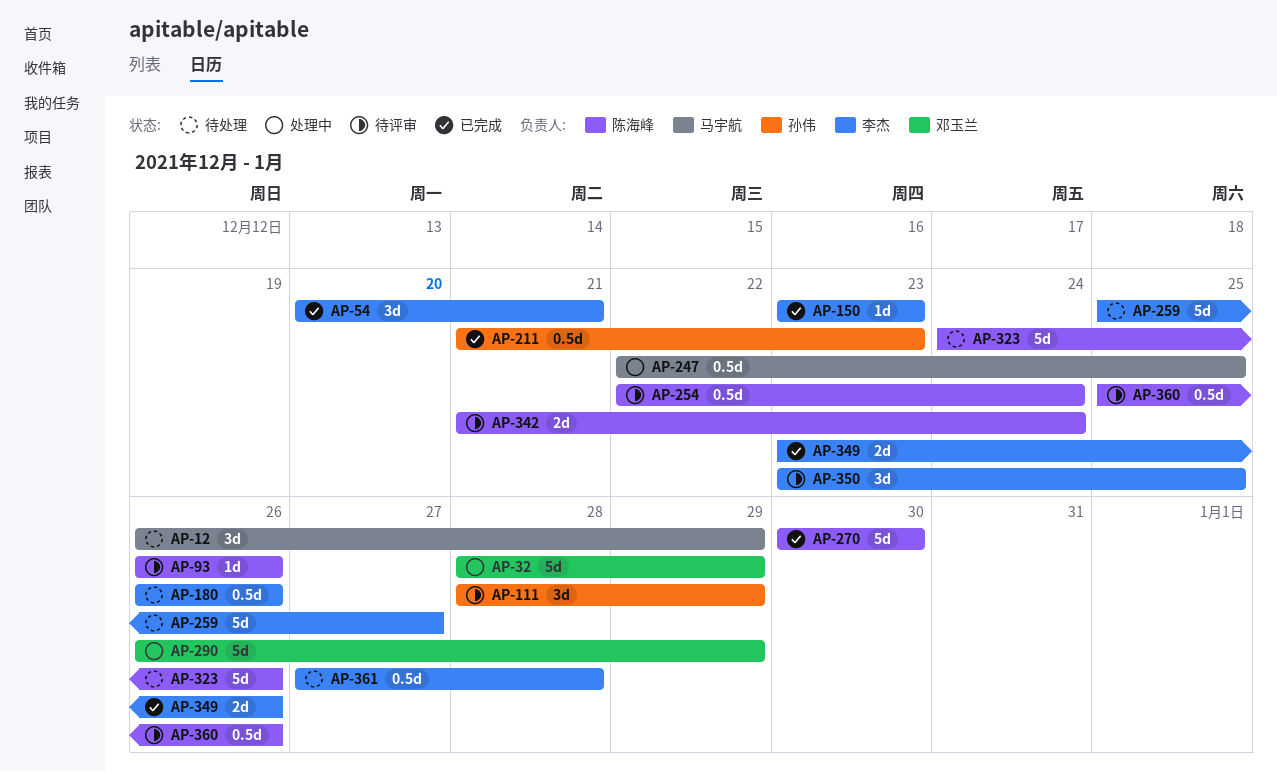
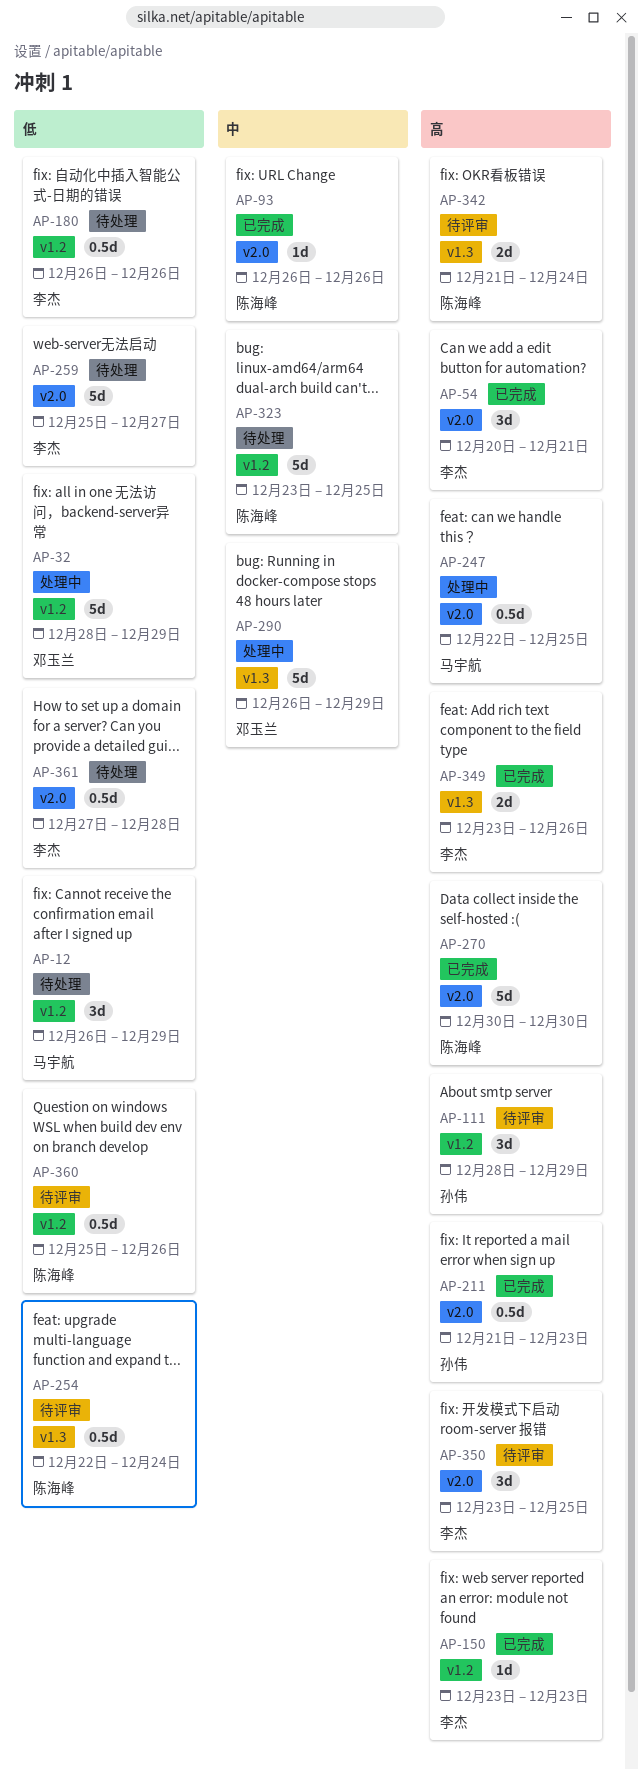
AP-93, status: 待评审 -> 已完成
AP-323, start: Dec 24 -> Dec 23
AP-323, due: Dec 26 -> Dec 25

